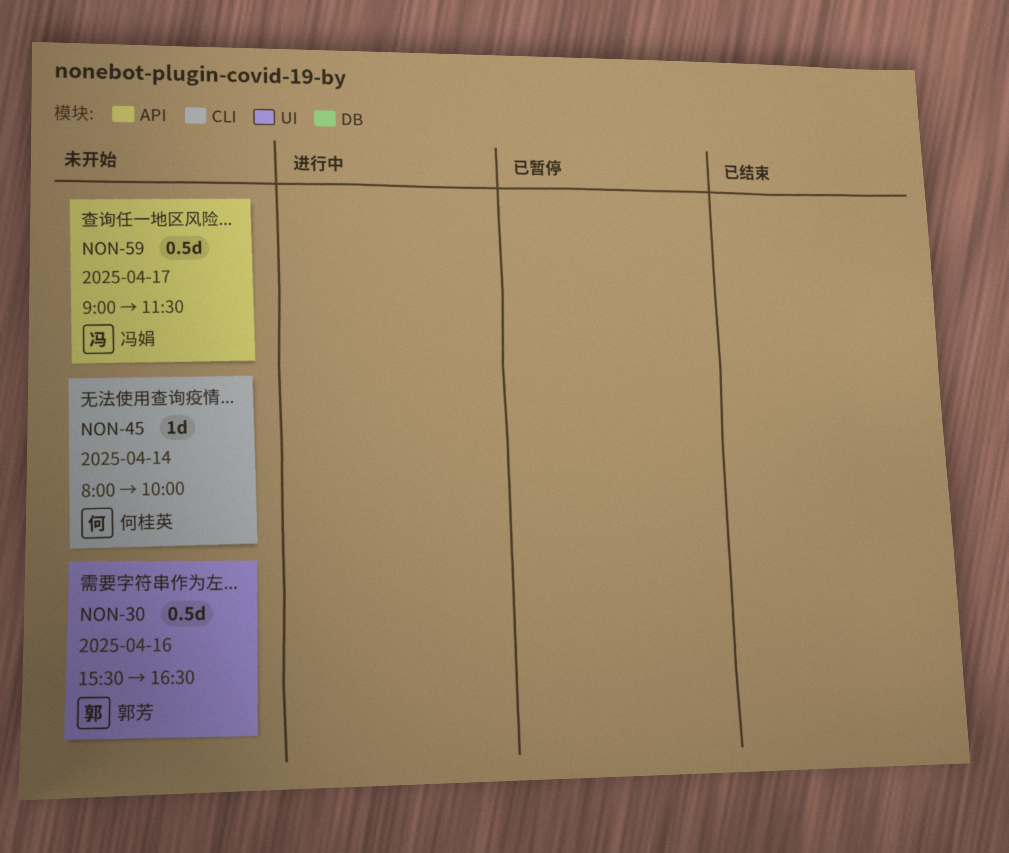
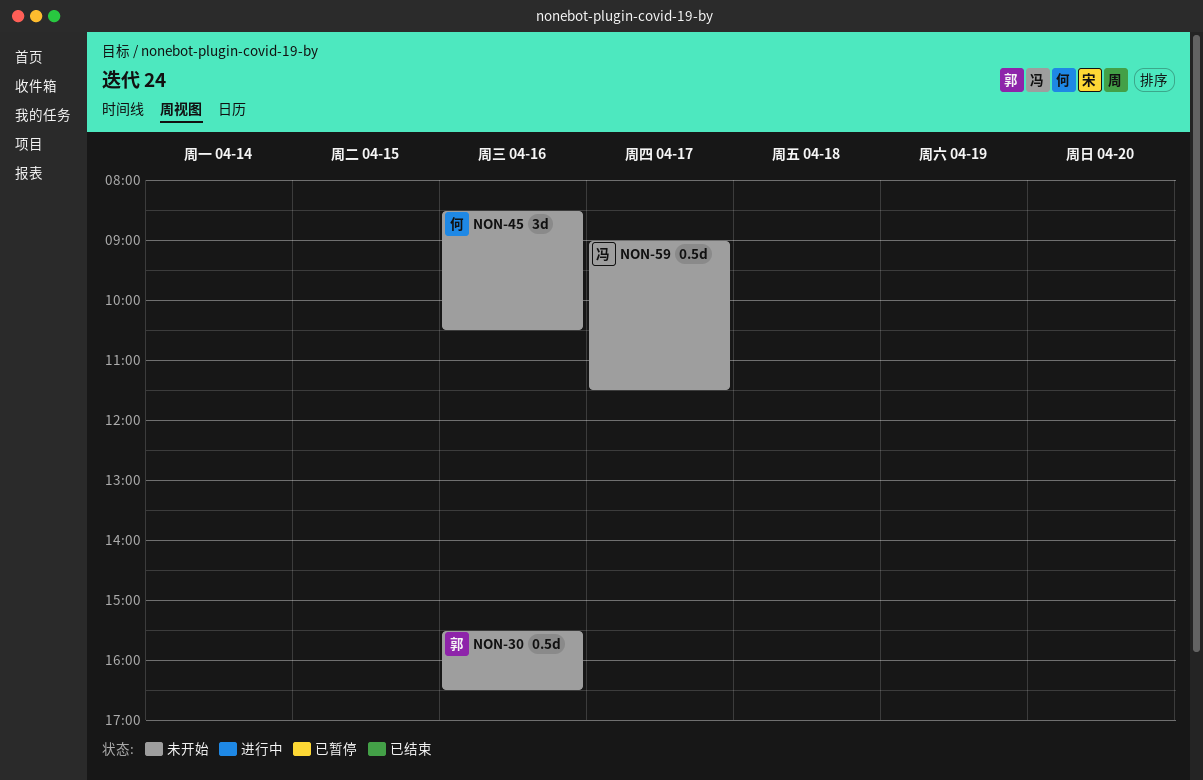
NON-45, estimate: 1d -> 3d
NON-45, day: Apr 14 -> Apr 16
NON-45, begins: 08:00 -> 08:30
NON-45, ends: 10:00 -> 10:30

